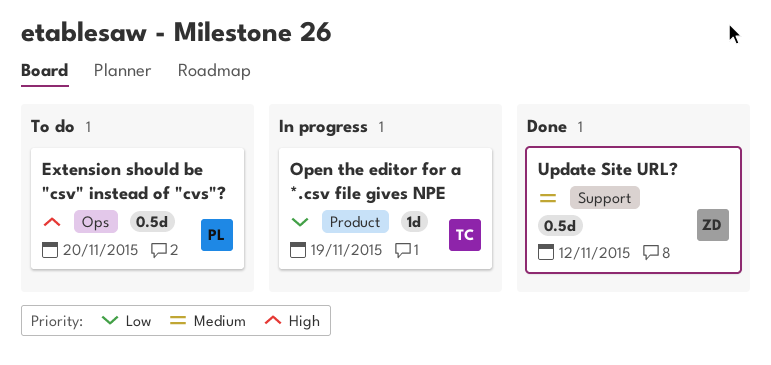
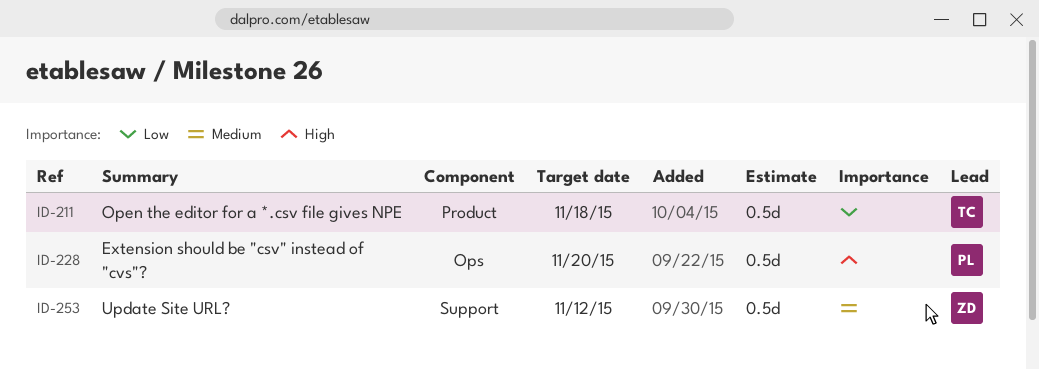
Open the editor for a *.csv file gives NPE, estimate: 1d -> 0.5d
Open the editor for a *.csv file gives NPE, due: Nov 19 -> Nov 18

